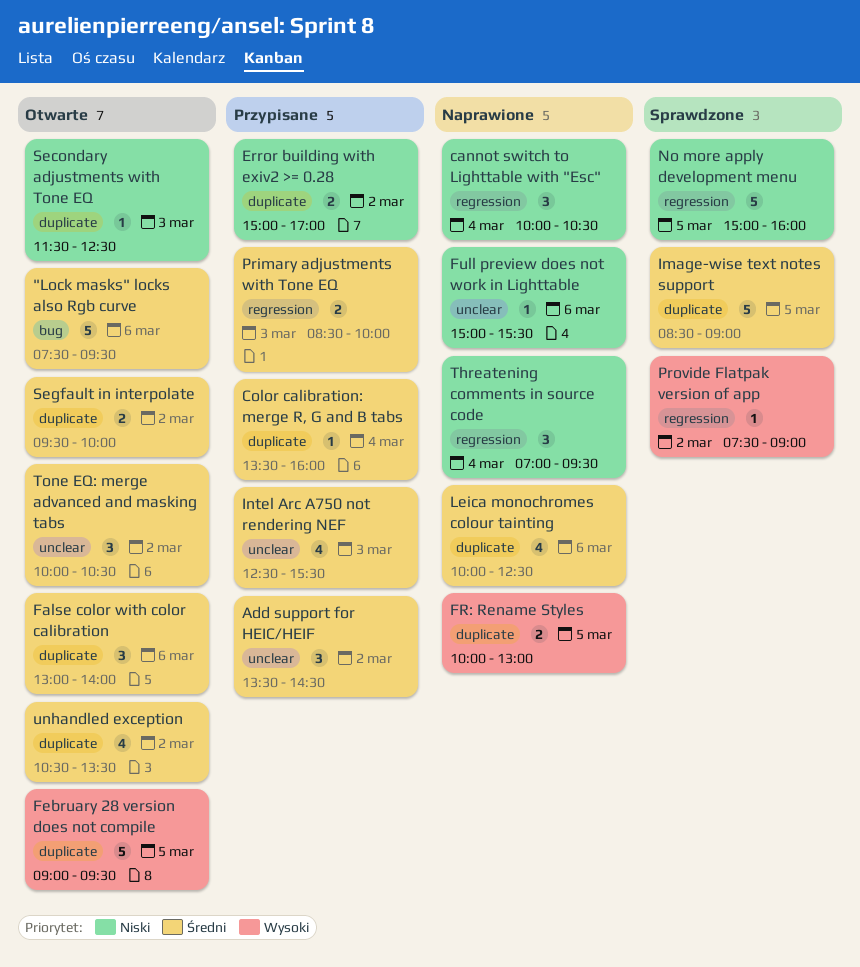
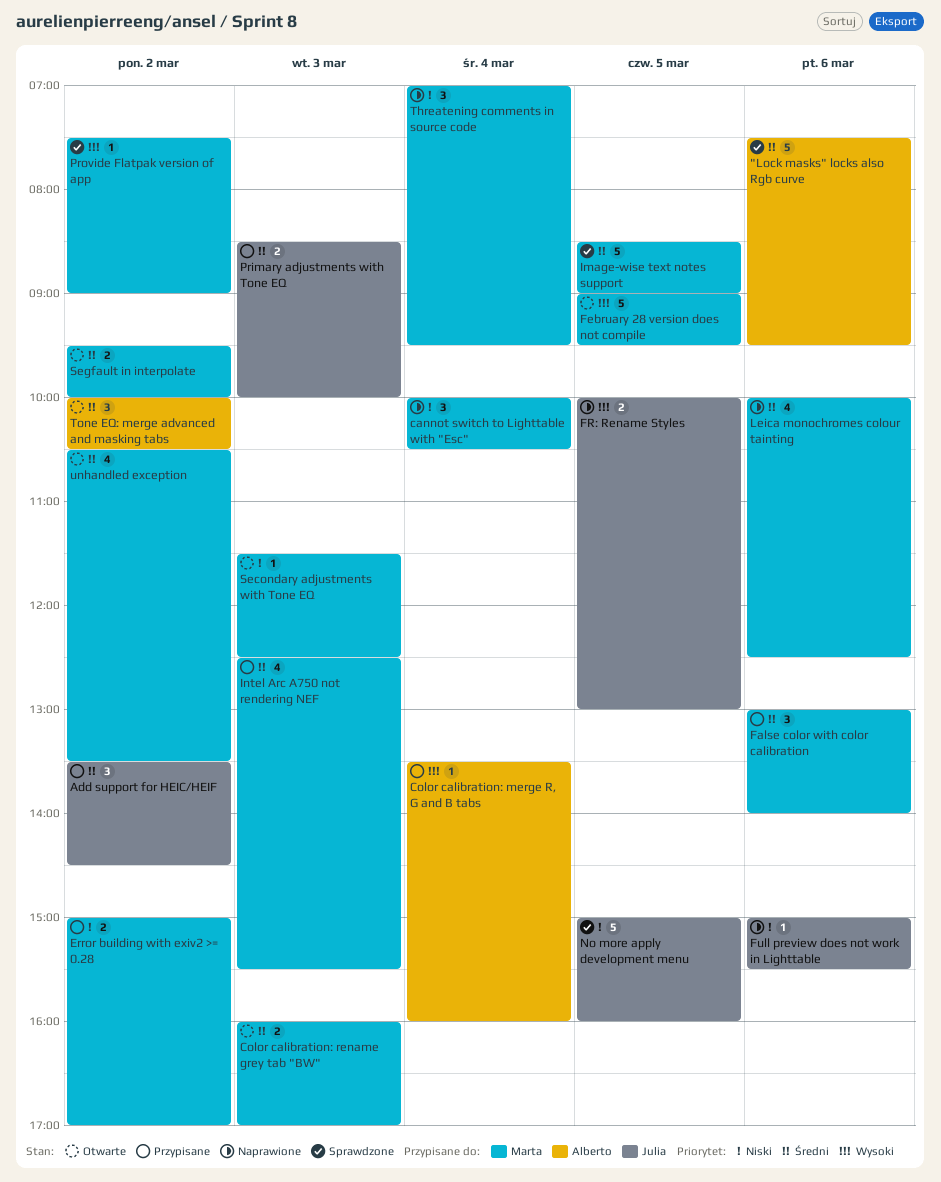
"Lock masks" locks also Rgb curve, status: Otwarte -> Sprawdzone
Color calibration: merge R, G and B tabs, priority: Średni -> Wysoki
Color calibration: rename grey tab "BW": none -> present
False color with color calibration, status: Otwarte -> Przypisane

